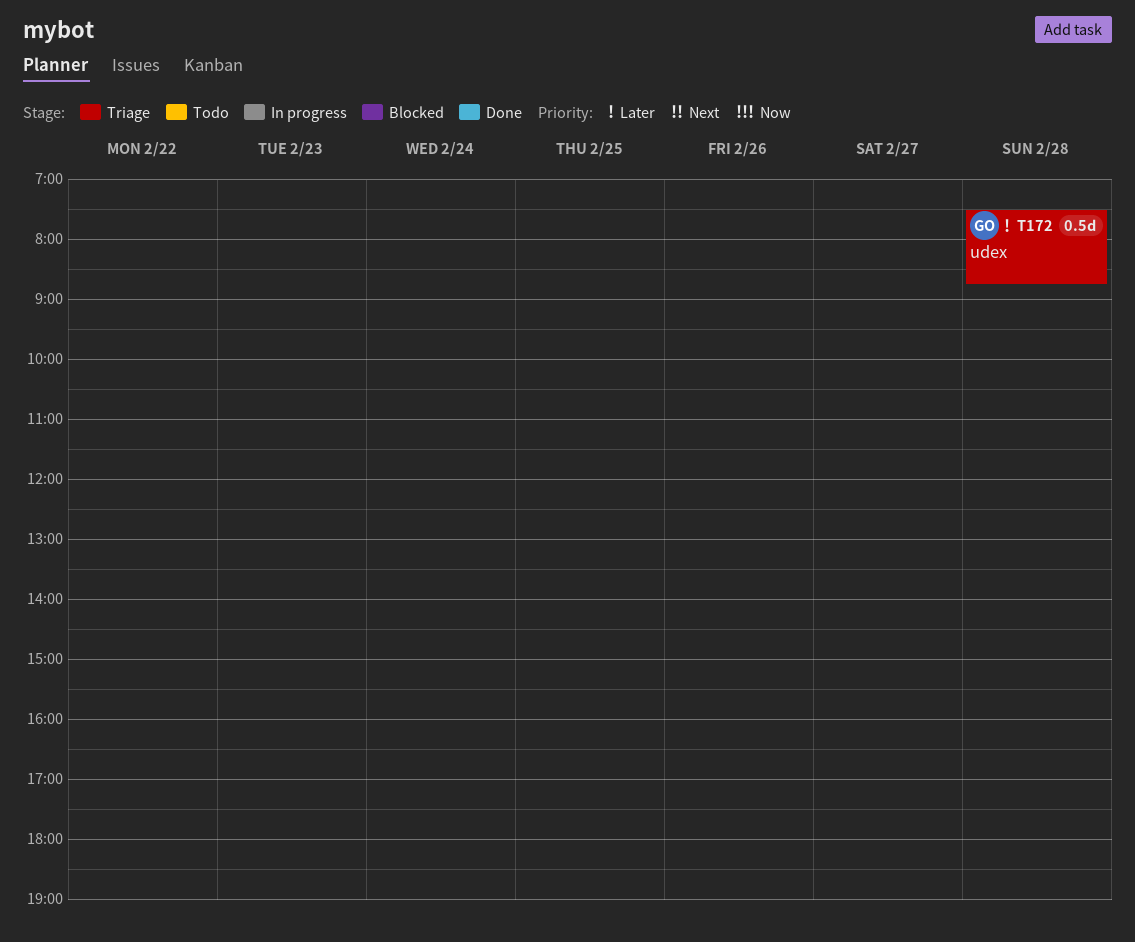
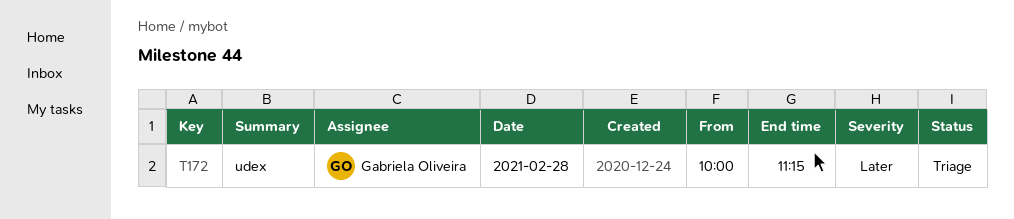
T172, begins: 07:30 -> 10:00
T172, ends: 08:45 -> 11:15

